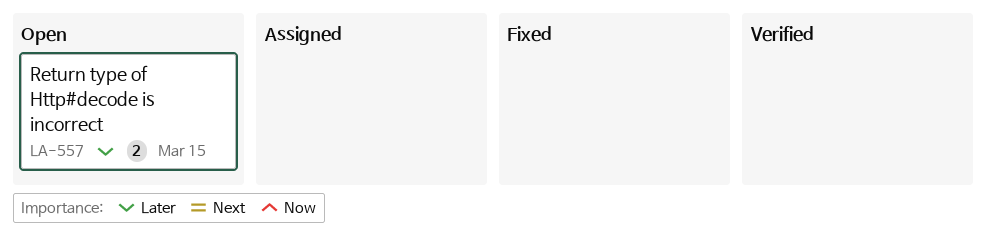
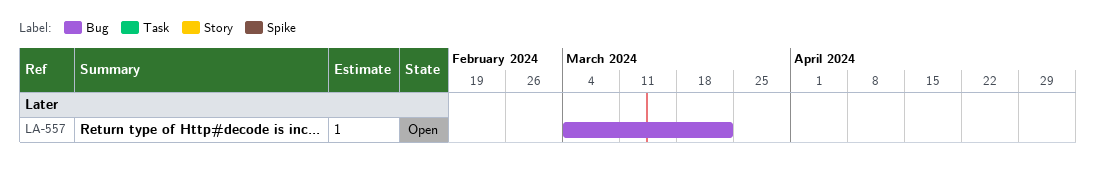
LA-557, estimate: 2 -> 1
LA-557, due: Mar 15 -> Mar 22

